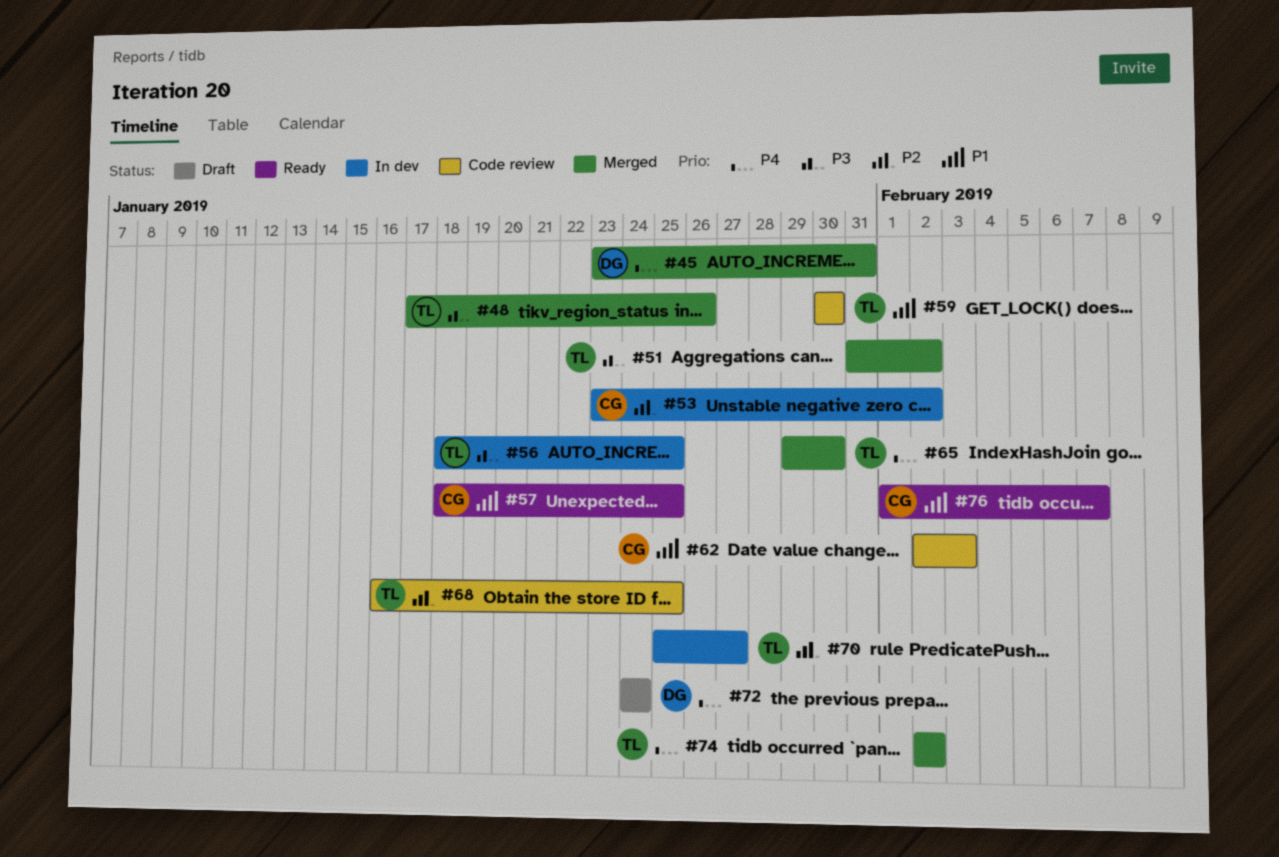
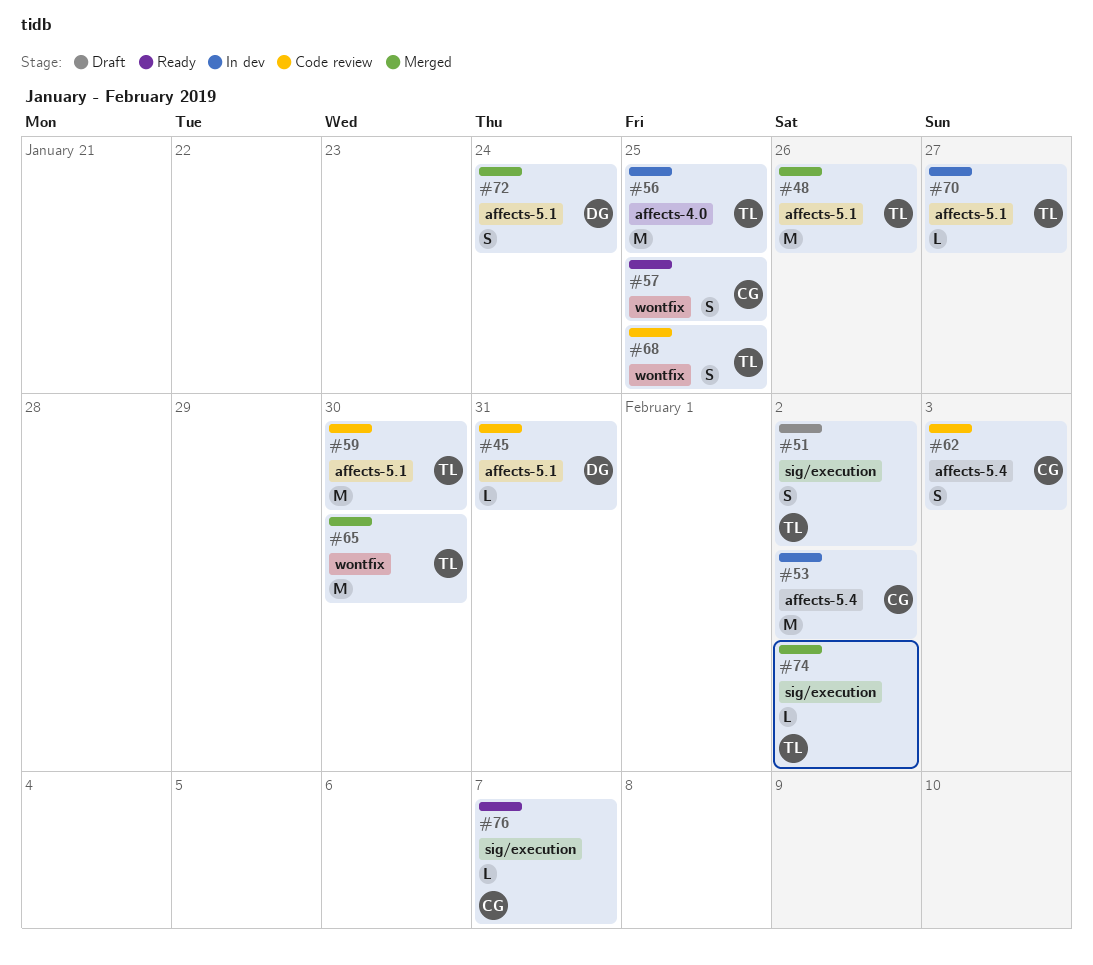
#45, status: Merged -> Code review
#51, status: Merged -> Draft
#72, status: Draft -> Merged

